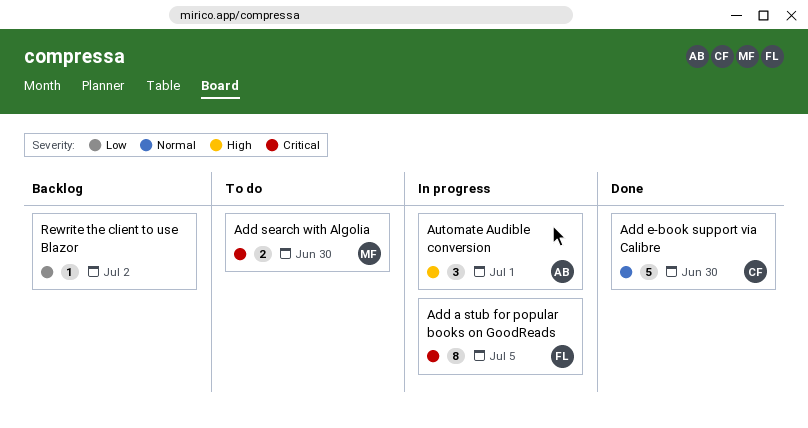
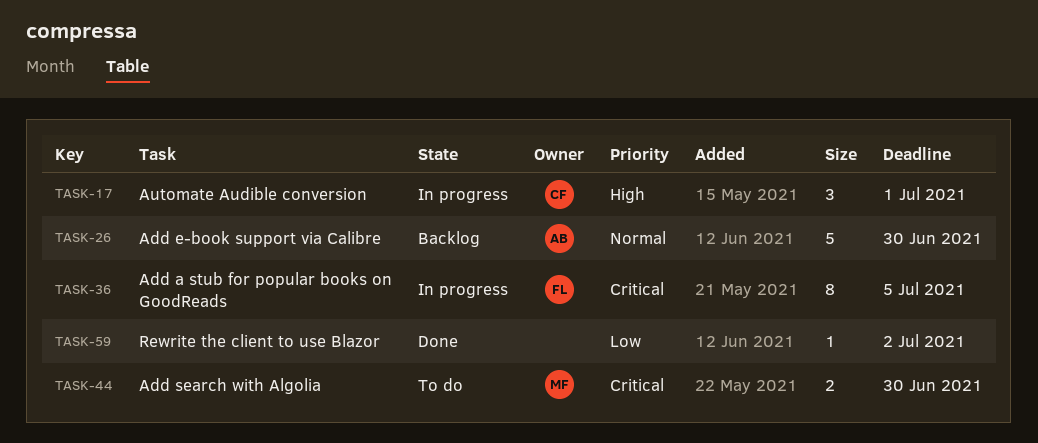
Add e-book support via Calibre, status: Done -> Backlog
Add e-book support via Calibre, owner: CF -> AB
Automate Audible conversion, owner: AB -> CF
Rewrite the client to use Blazor, status: Backlog -> Done

